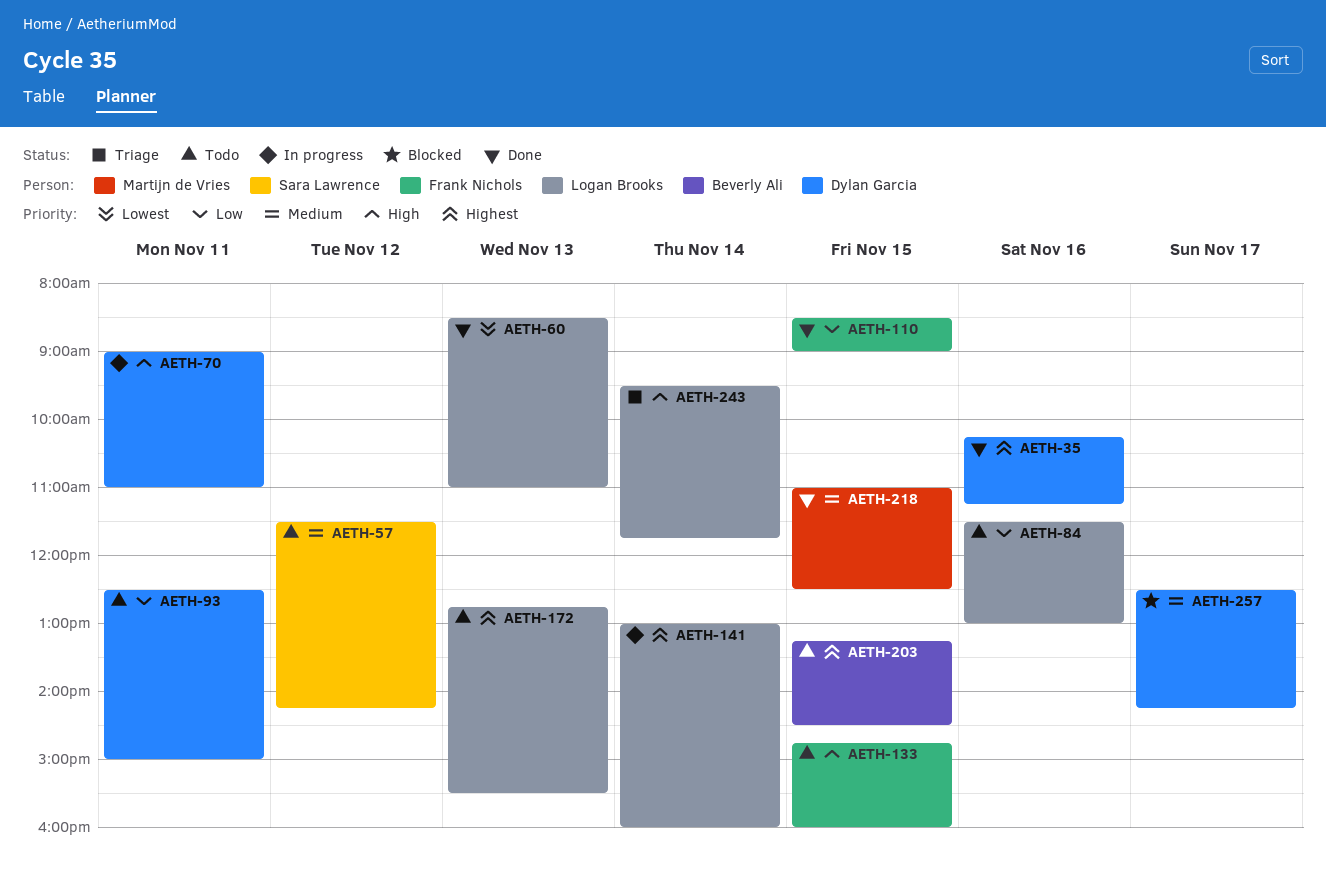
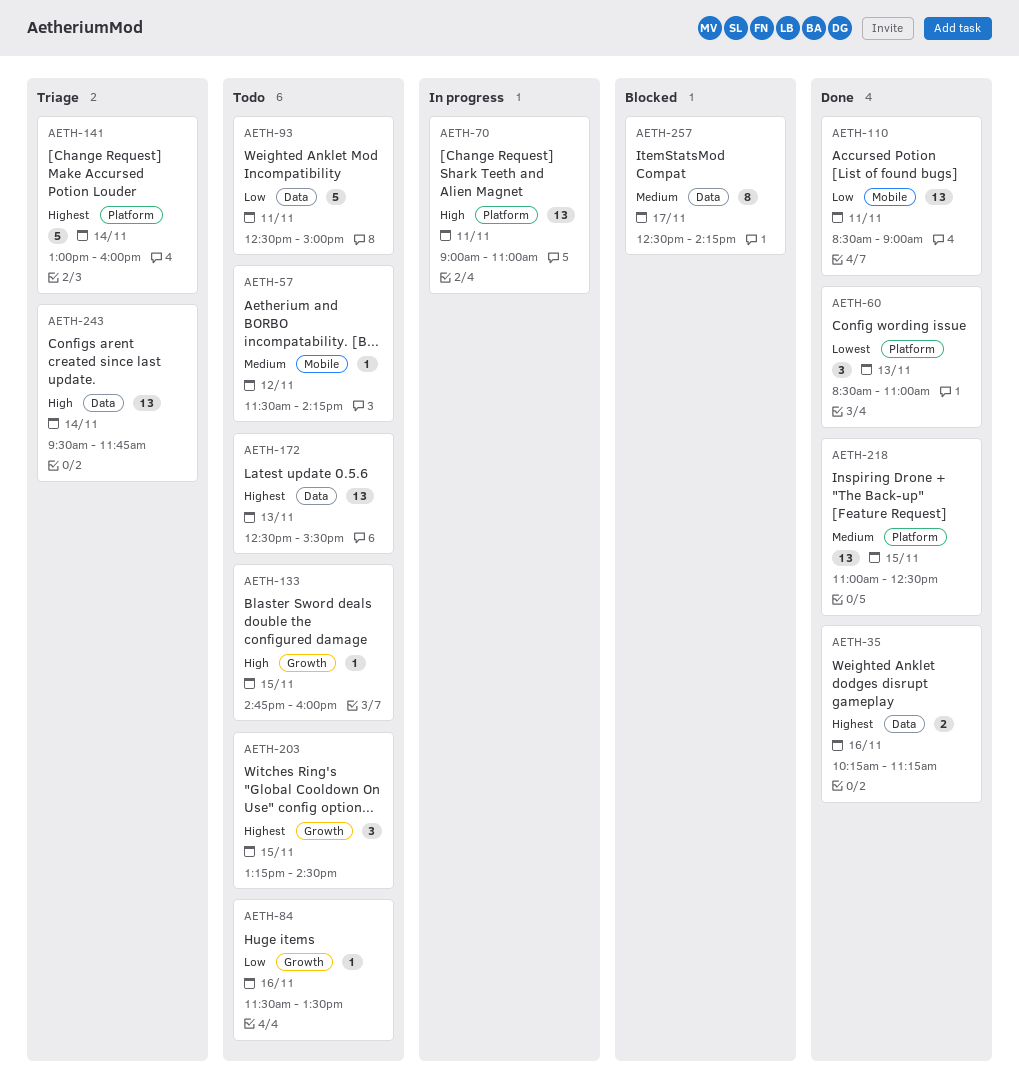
AETH-84, ends: 13:00 -> 13:30
AETH-110, day: Nov 15 -> Nov 11
AETH-141, status: In progress -> Triage
AETH-172, begins: 12:45 -> 12:30

